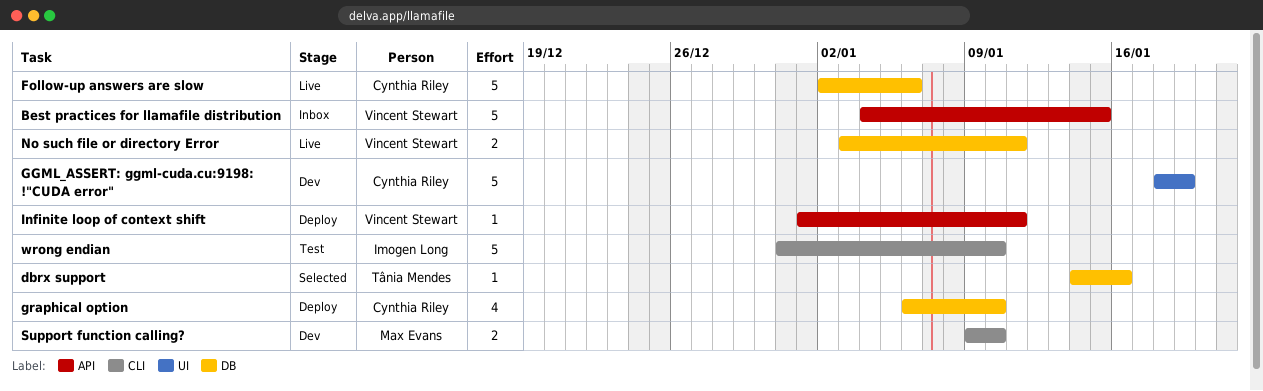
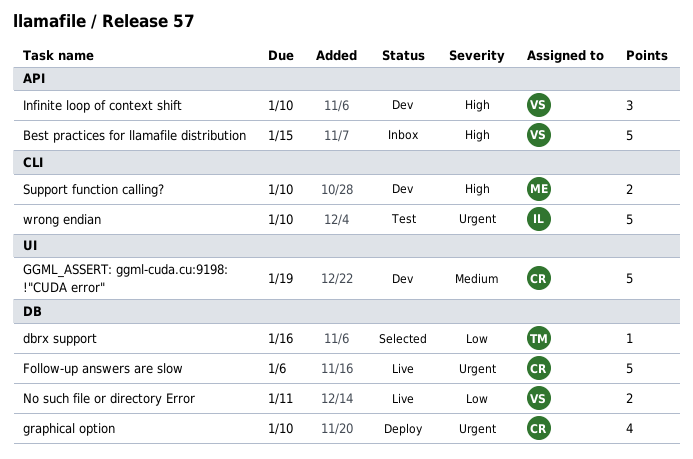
Infinite loop of context shift, status: Deploy -> Dev
Infinite loop of context shift, estimate: 1 -> 3
Infinite loop of context shift, due: Jan 11 -> Jan 10

